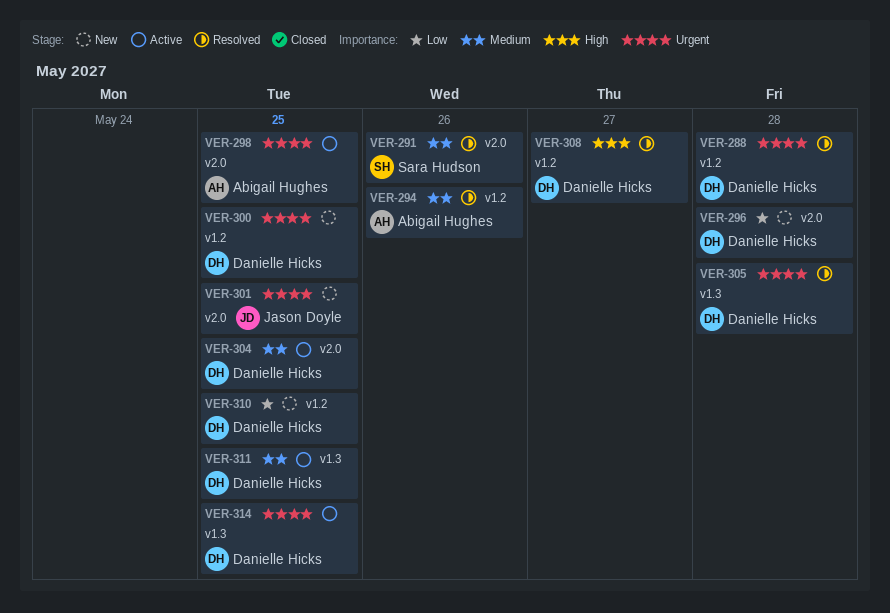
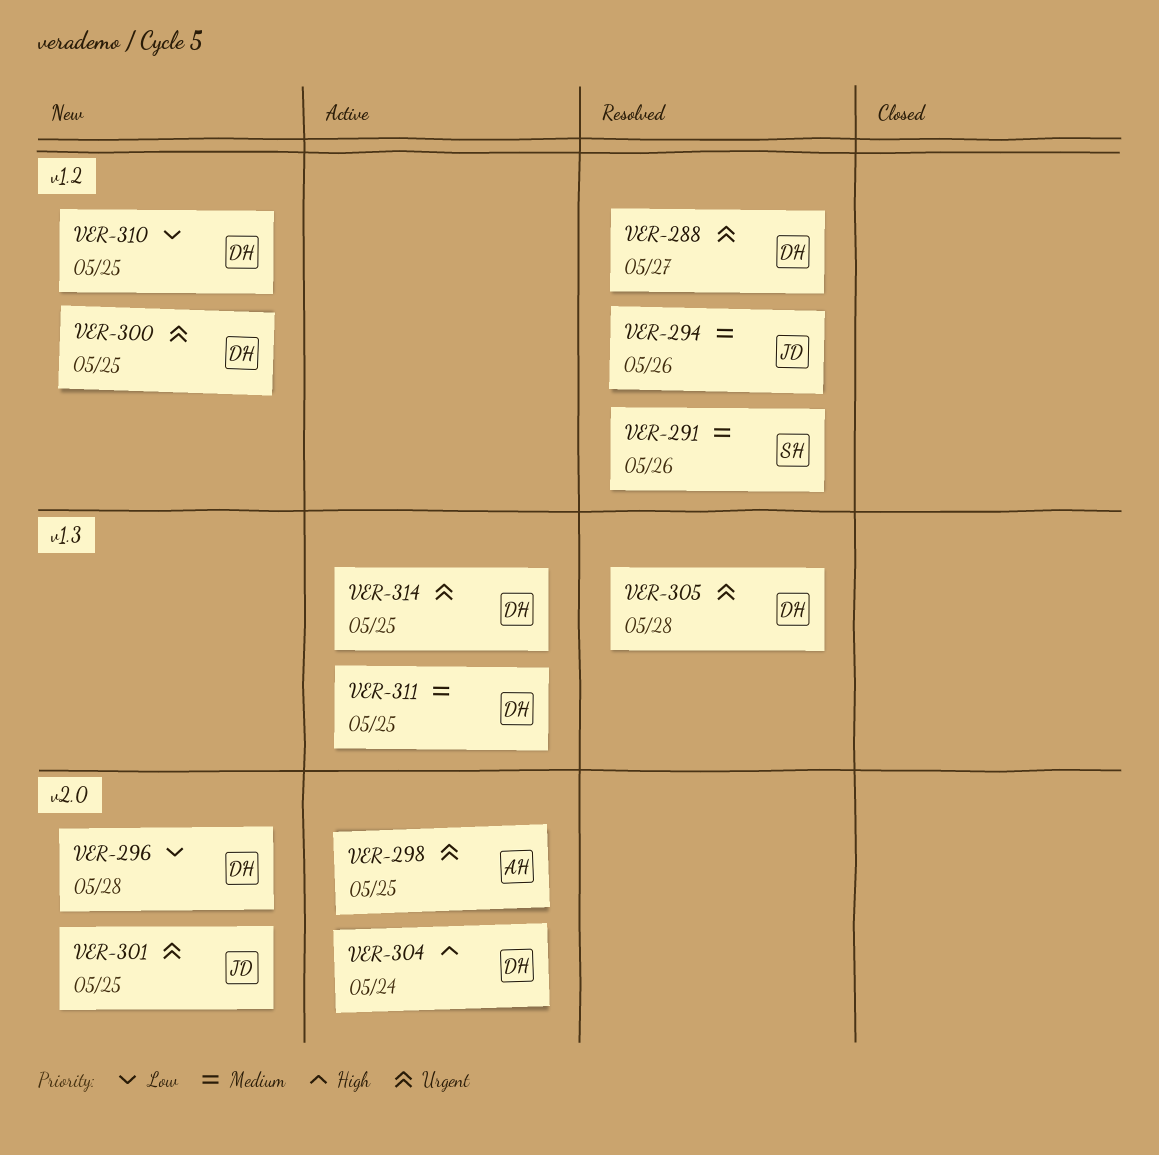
VER-288, due: May 28 -> May 27
VER-291, label: v2.0 -> v1.2
VER-294, owner: Abigail Hughes -> Jason Doyle
VER-304, priority: Medium -> High
VER-304, due: May 25 -> May 24
VER-308: present -> none

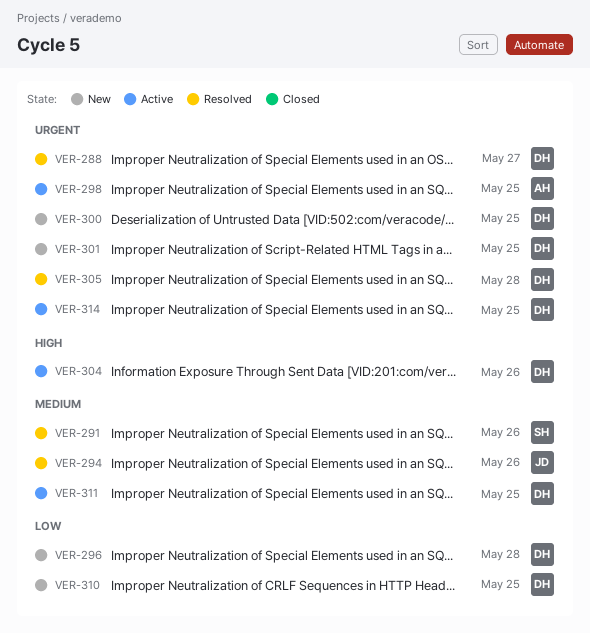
VER-301, owner: JD -> DH
VER-304, due: May 24 -> May 26

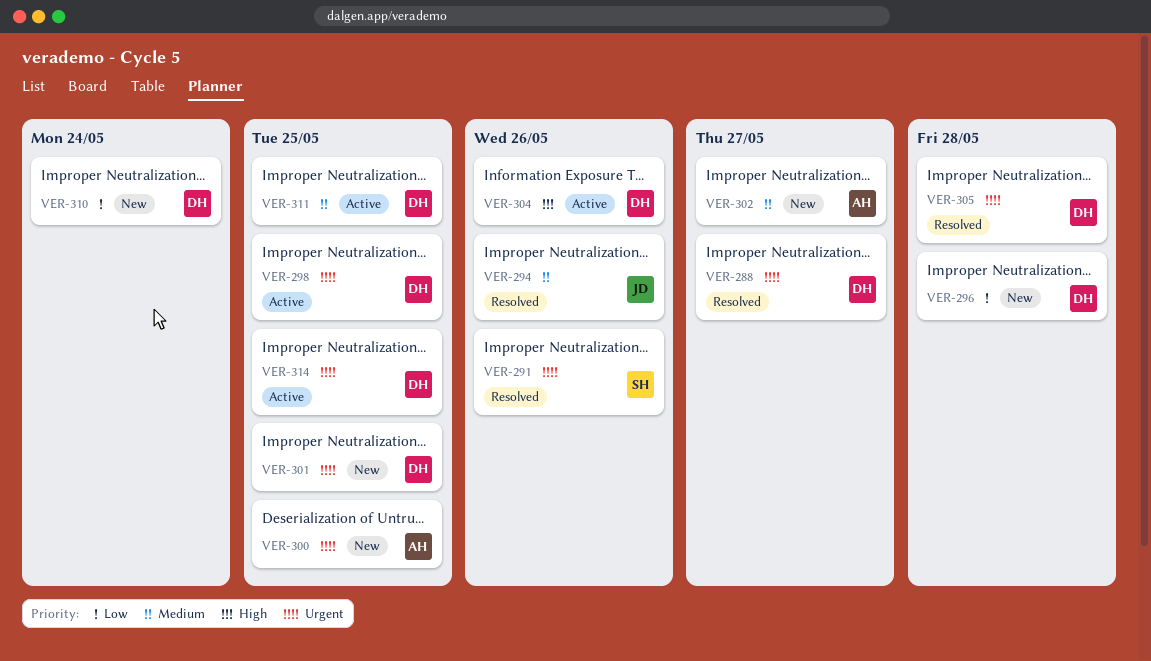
VER-291, priority: Medium -> Urgent
VER-298, owner: AH -> DH
VER-300, owner: DH -> AH
VER-302: none -> present
VER-310, due: May 25 -> May 24

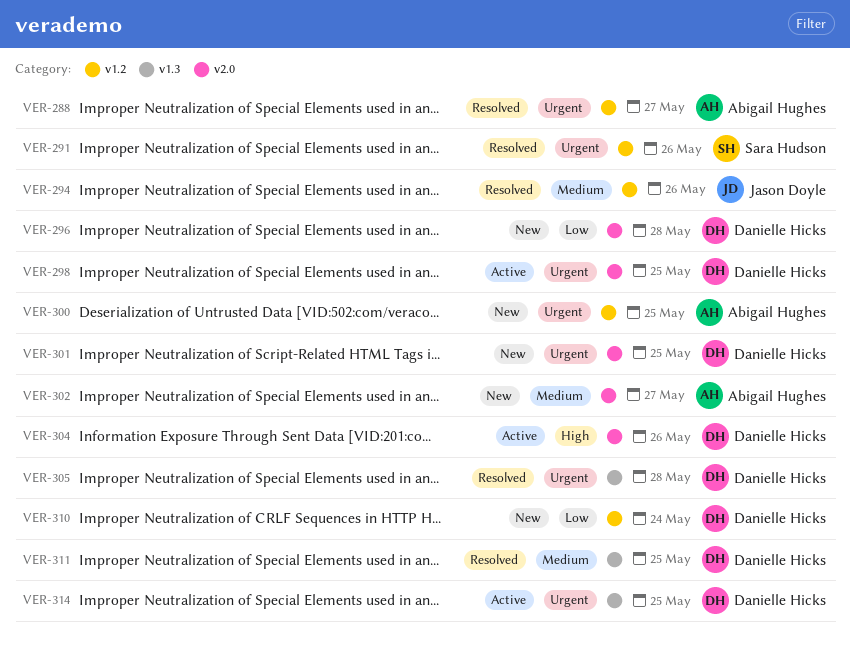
VER-288, owner: Danielle Hicks -> Abigail Hughes
VER-311, status: Active -> Resolved

